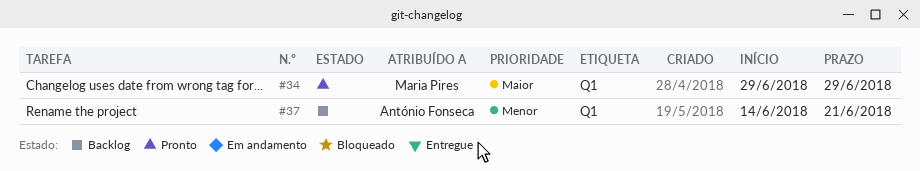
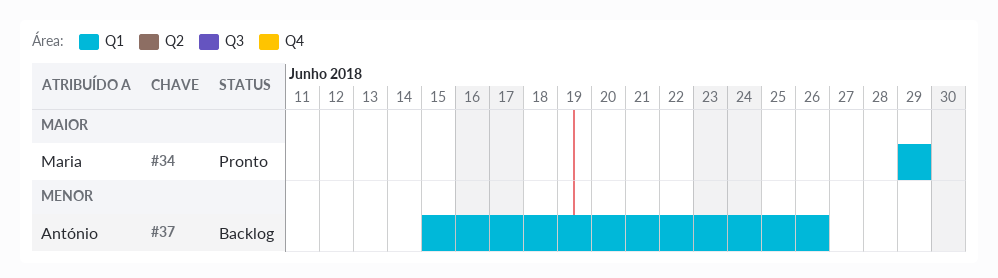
#37, start: Jun 14 -> Jun 15
#37, due: Jun 21 -> Jun 26

